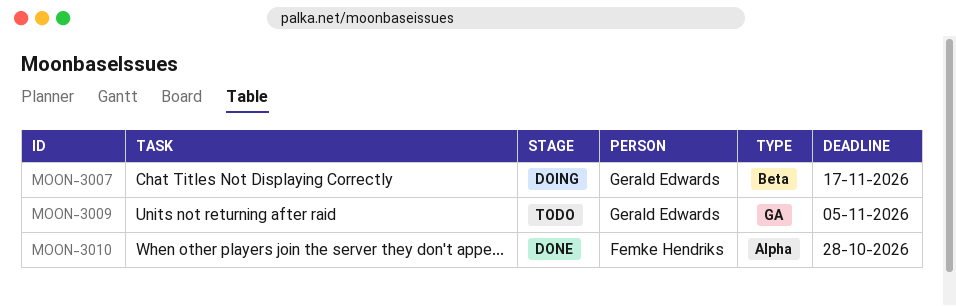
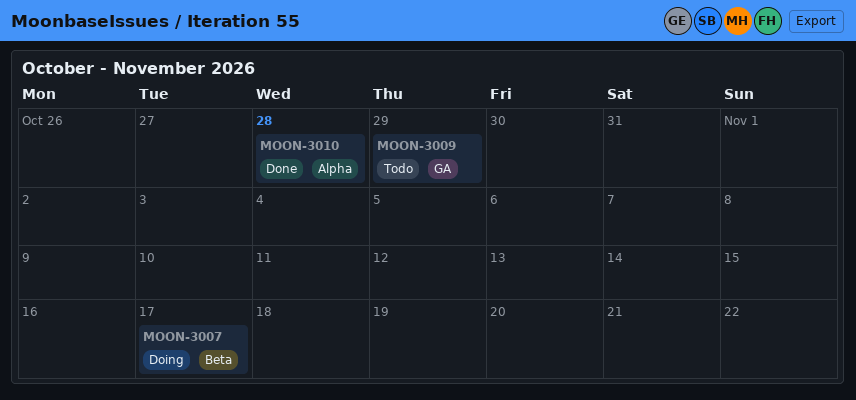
MOON-3009, due: Nov 5 -> Oct 29

